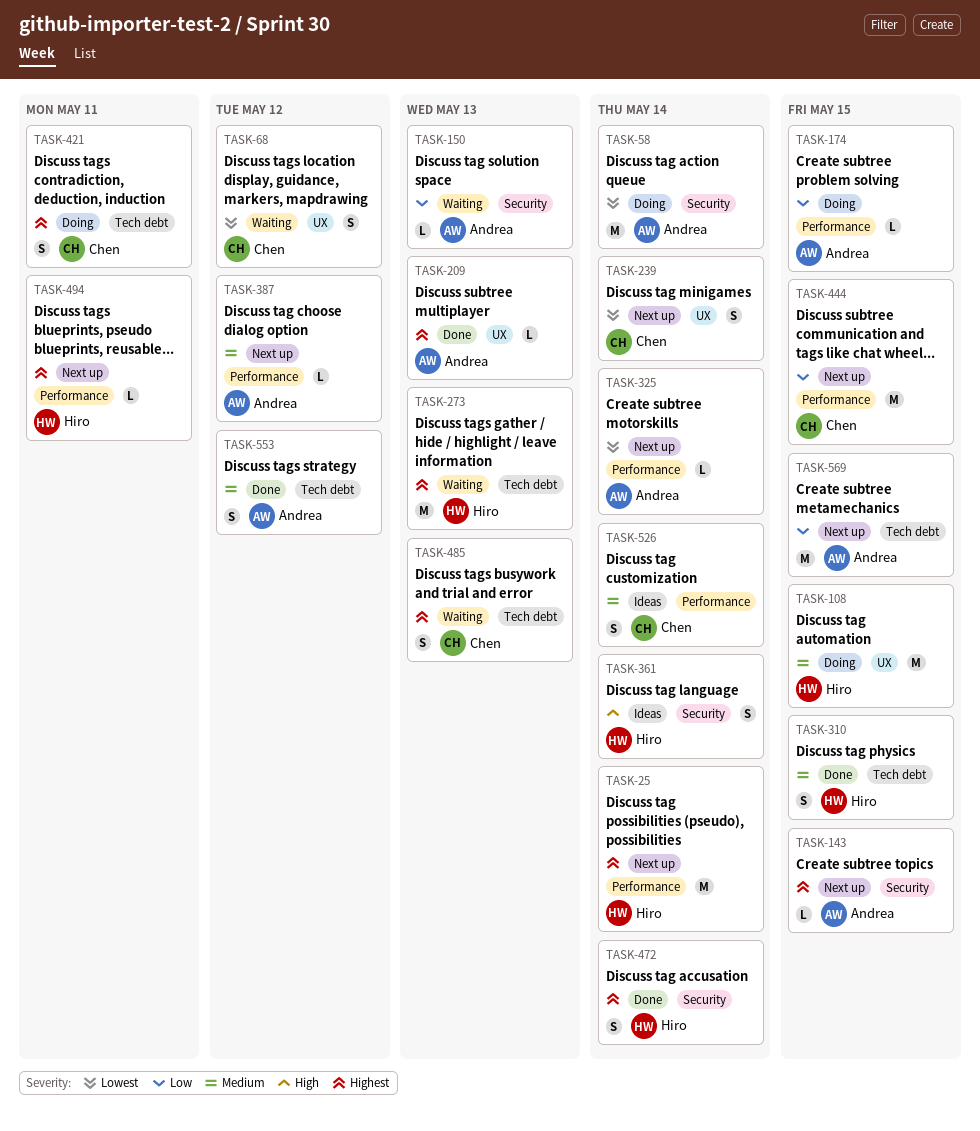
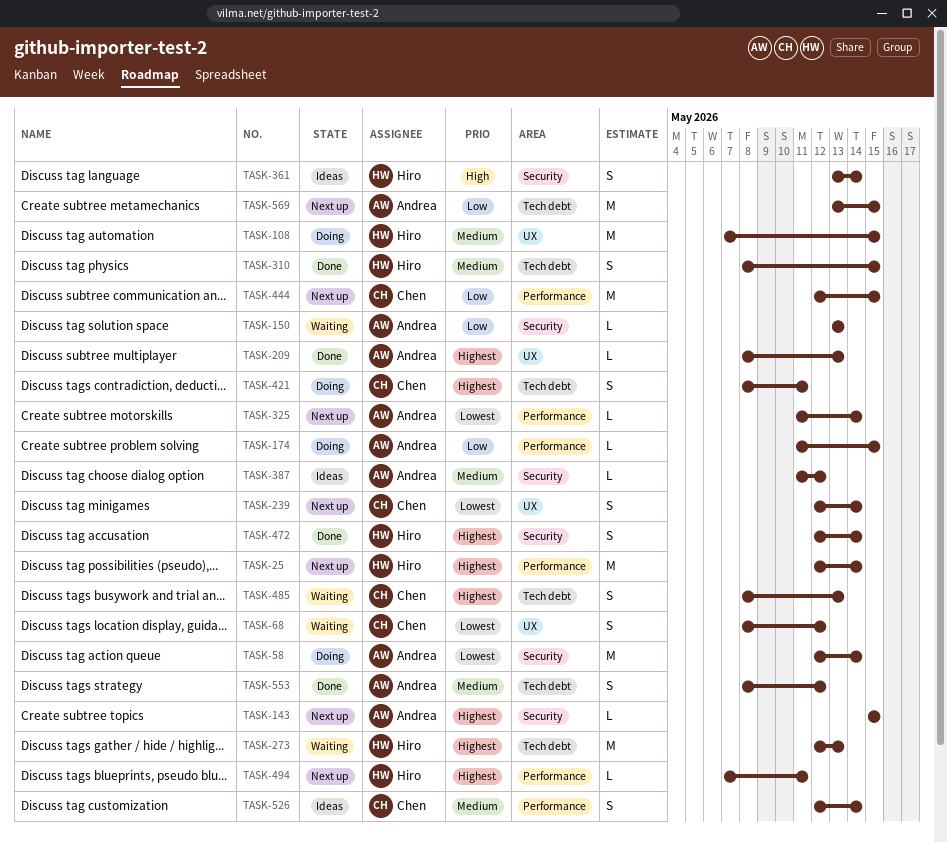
TASK-387, status: Next up -> Ideas
TASK-387, label: Performance -> Security

